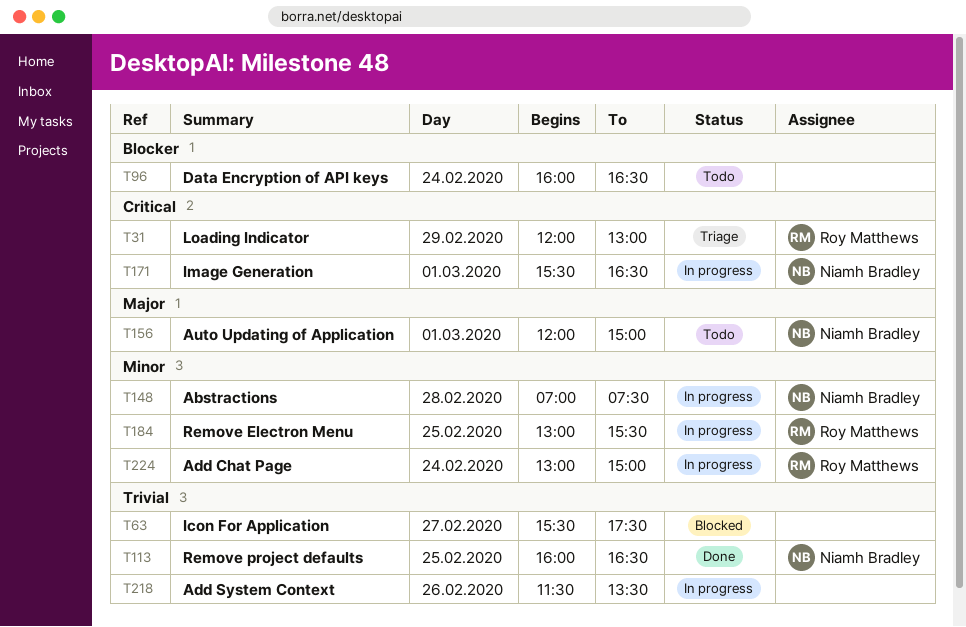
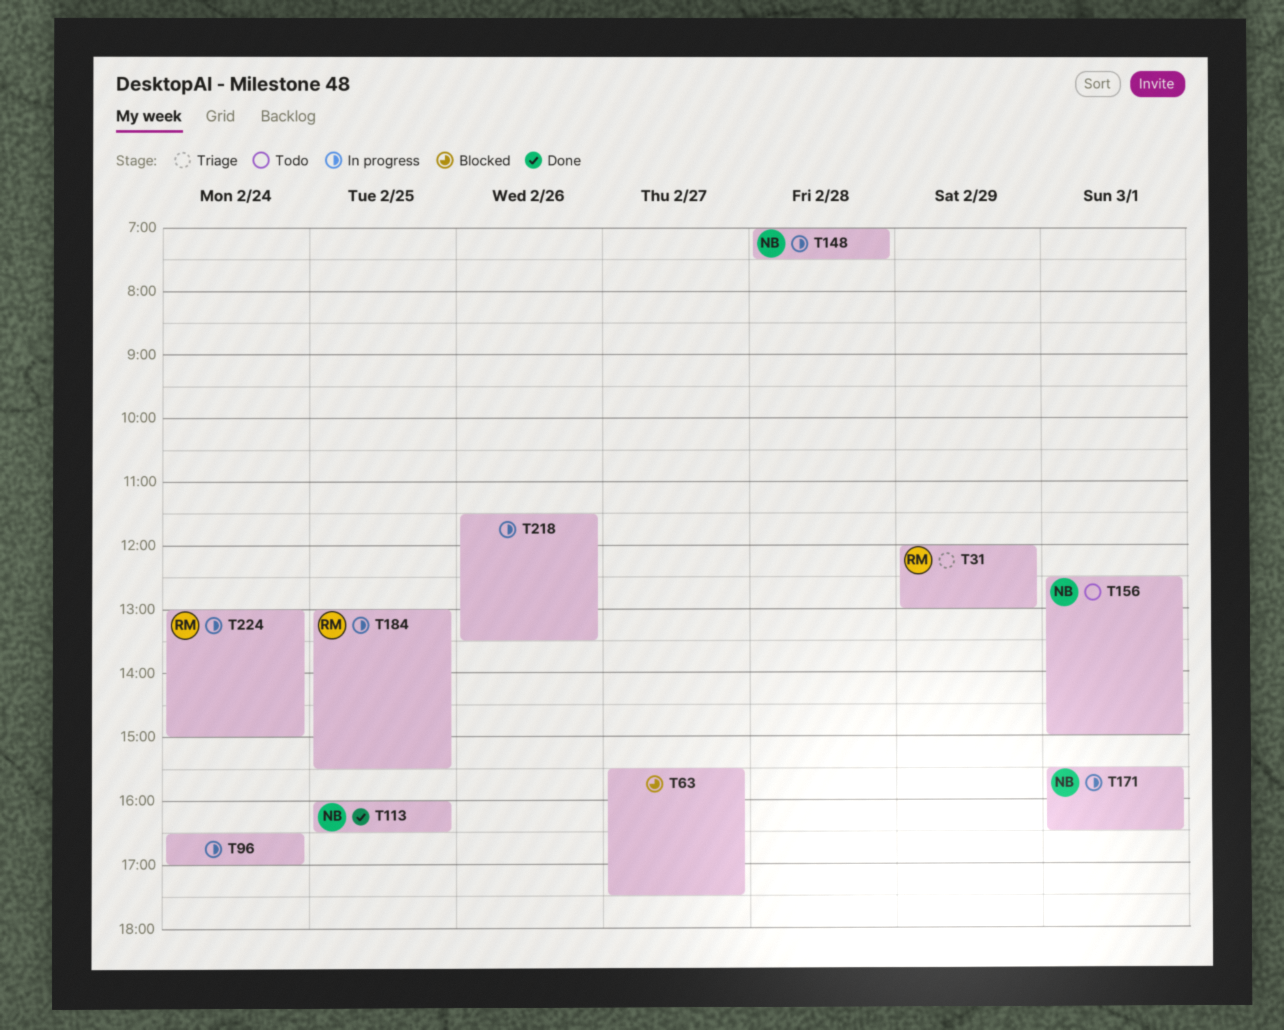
T96, status: Todo -> In progress
T96, begins: 16:00 -> 16:30
T96, ends: 16:30 -> 17:00
T156, begins: 12:00 -> 12:30

